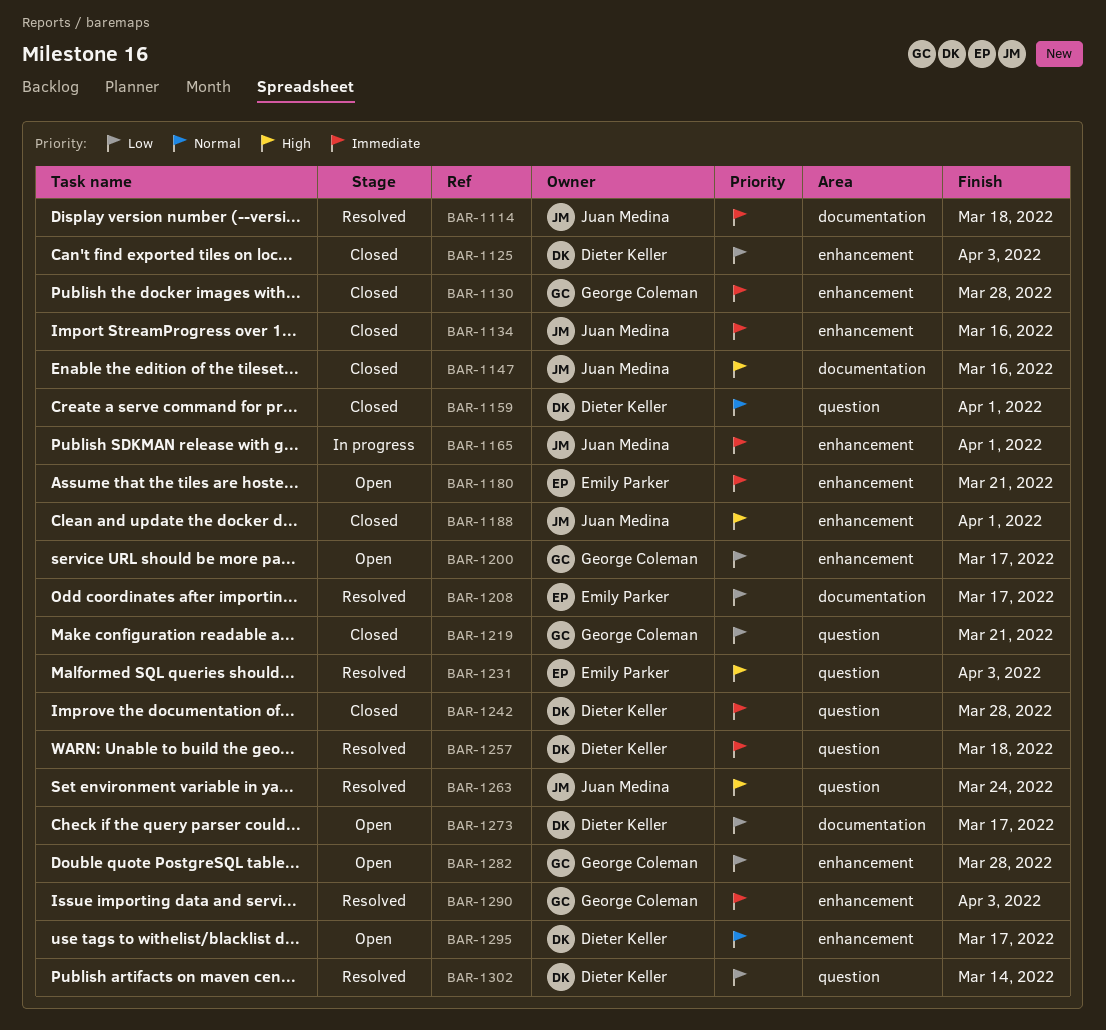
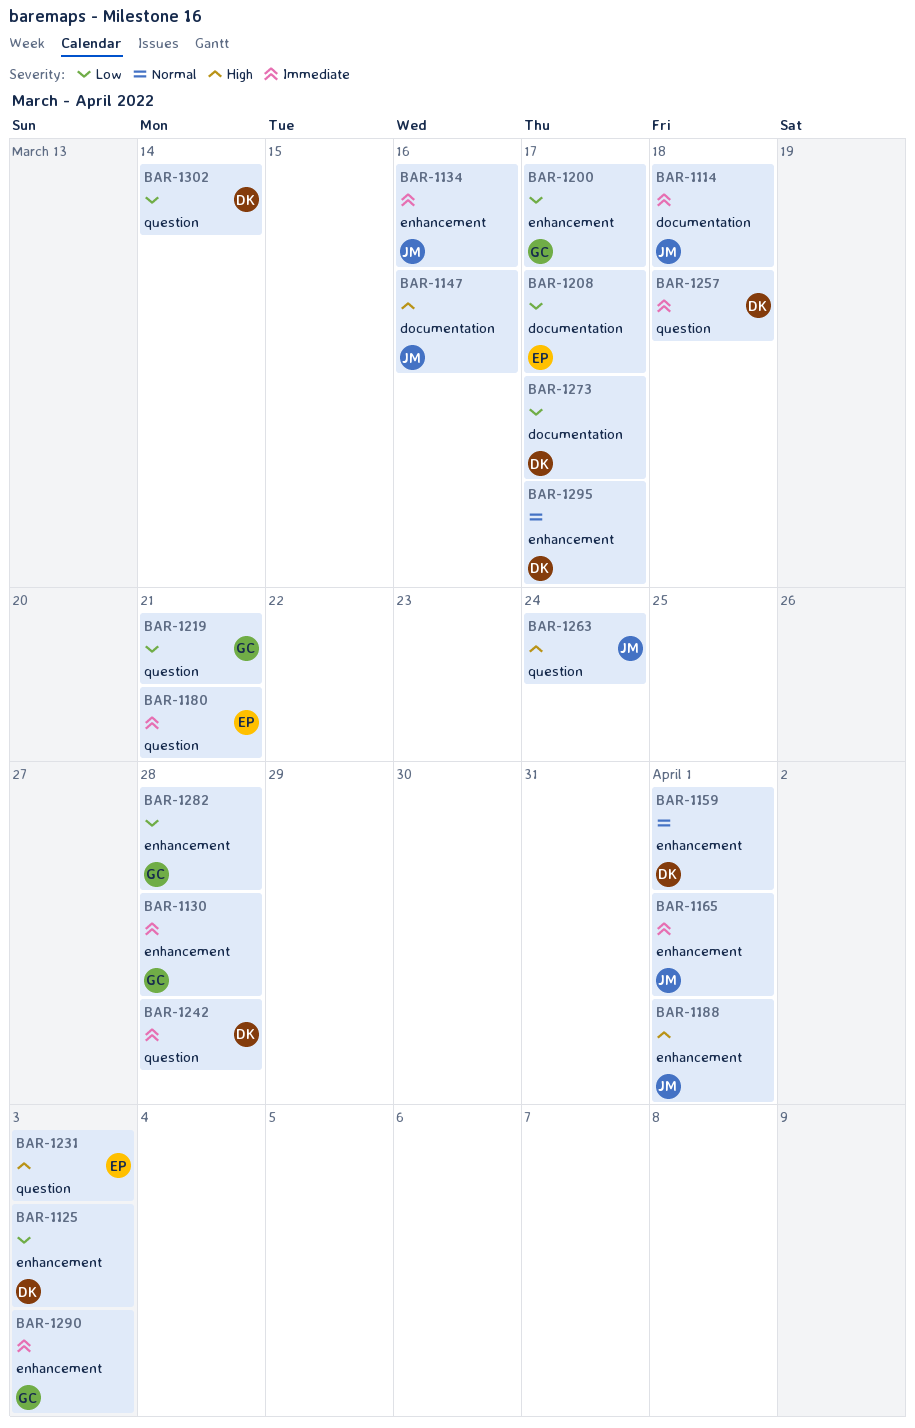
BAR-1159, label: question -> enhancement
BAR-1180, label: enhancement -> question

